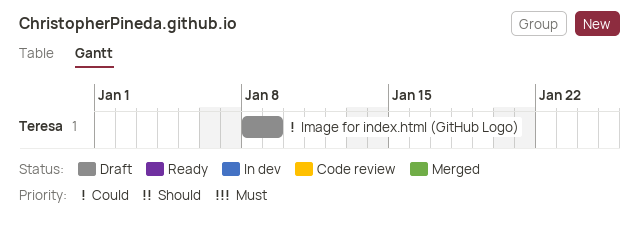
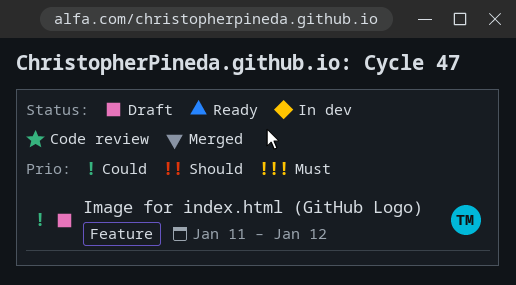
Image for index.html (GitHub Logo), start: Jan 8 -> Jan 11
Image for index.html (GitHub Logo), due: Jan 9 -> Jan 12

